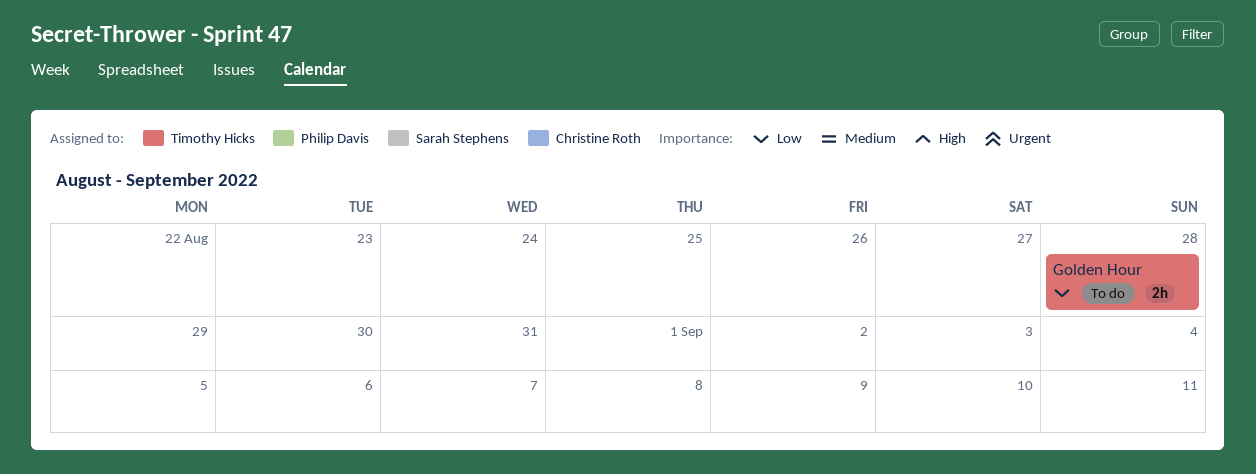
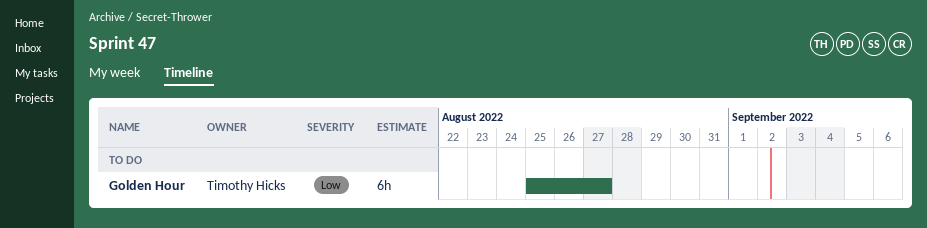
Golden Hour, estimate: 2h -> 6h
Golden Hour, due: Aug 28 -> Aug 27

